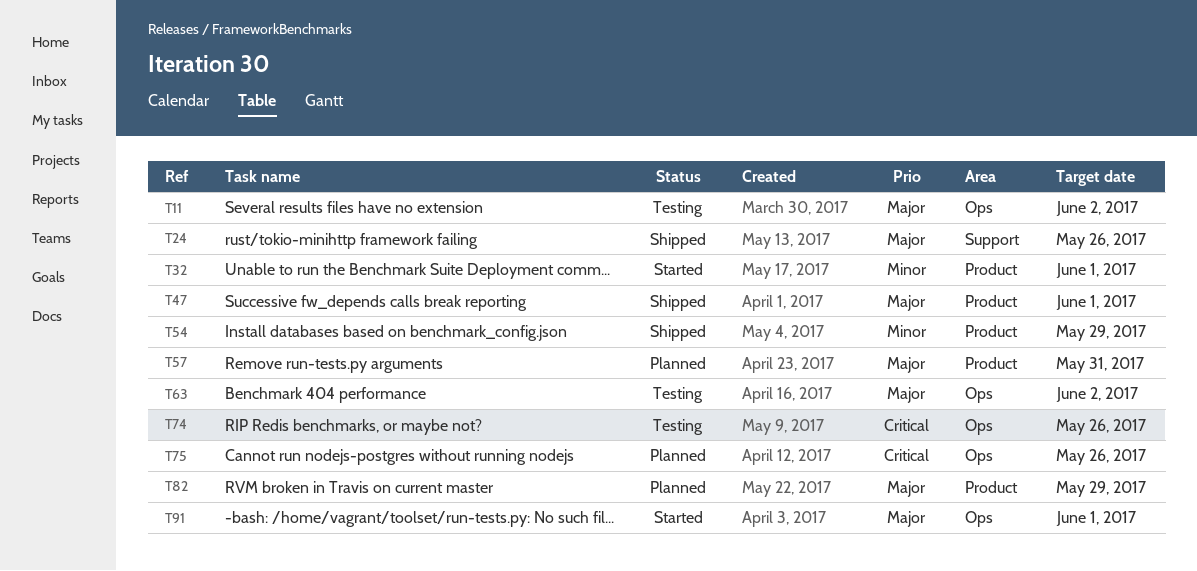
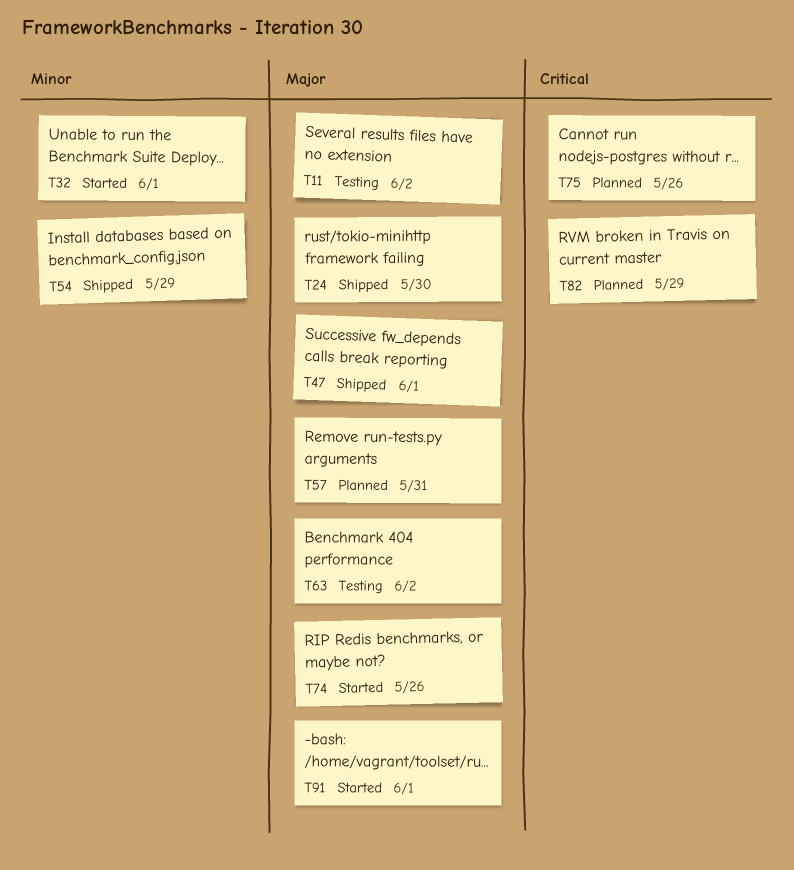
T24, due: May 26 -> May 30
T74, status: Testing -> Started
T74, priority: Critical -> Major
T82, priority: Major -> Critical

